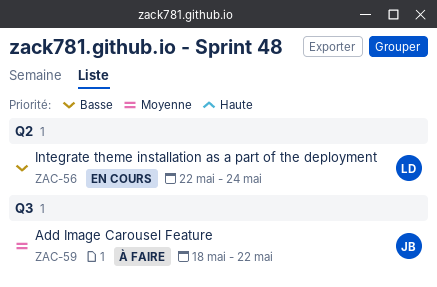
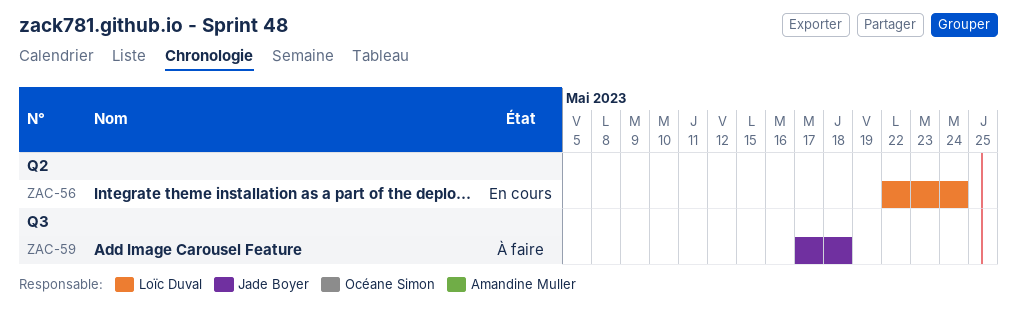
ZAC-59, start: May 18 -> May 17
ZAC-59, due: May 22 -> May 18

